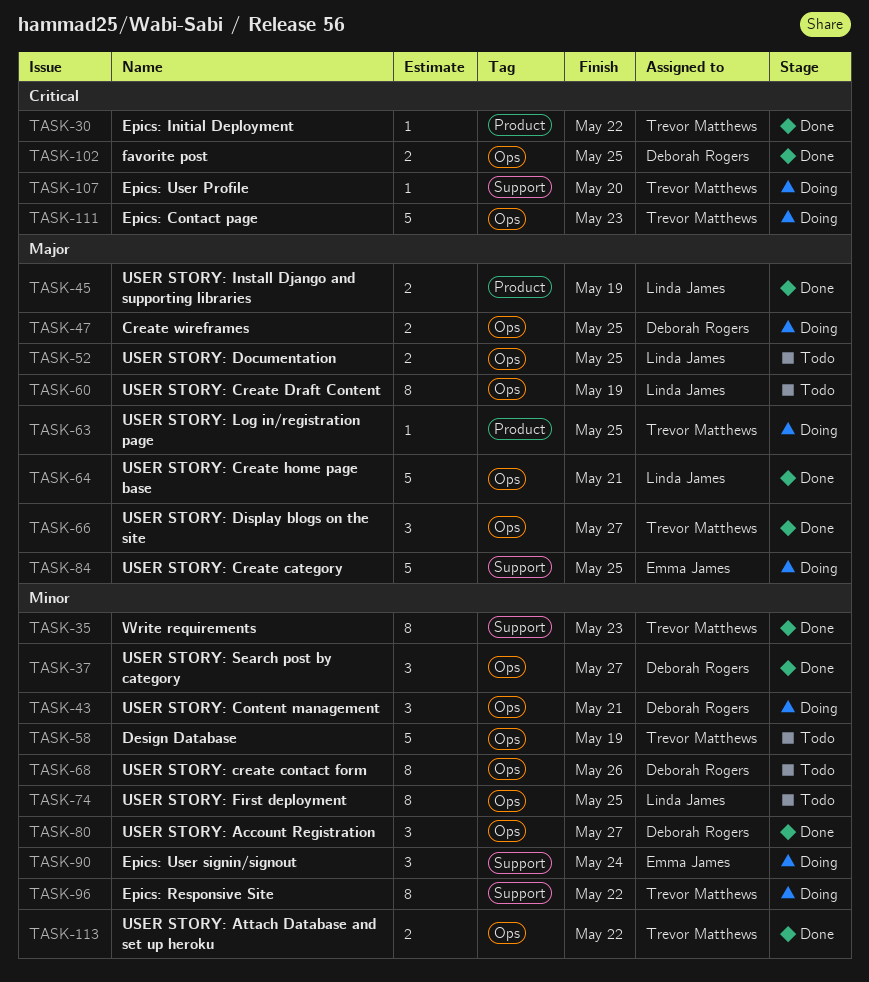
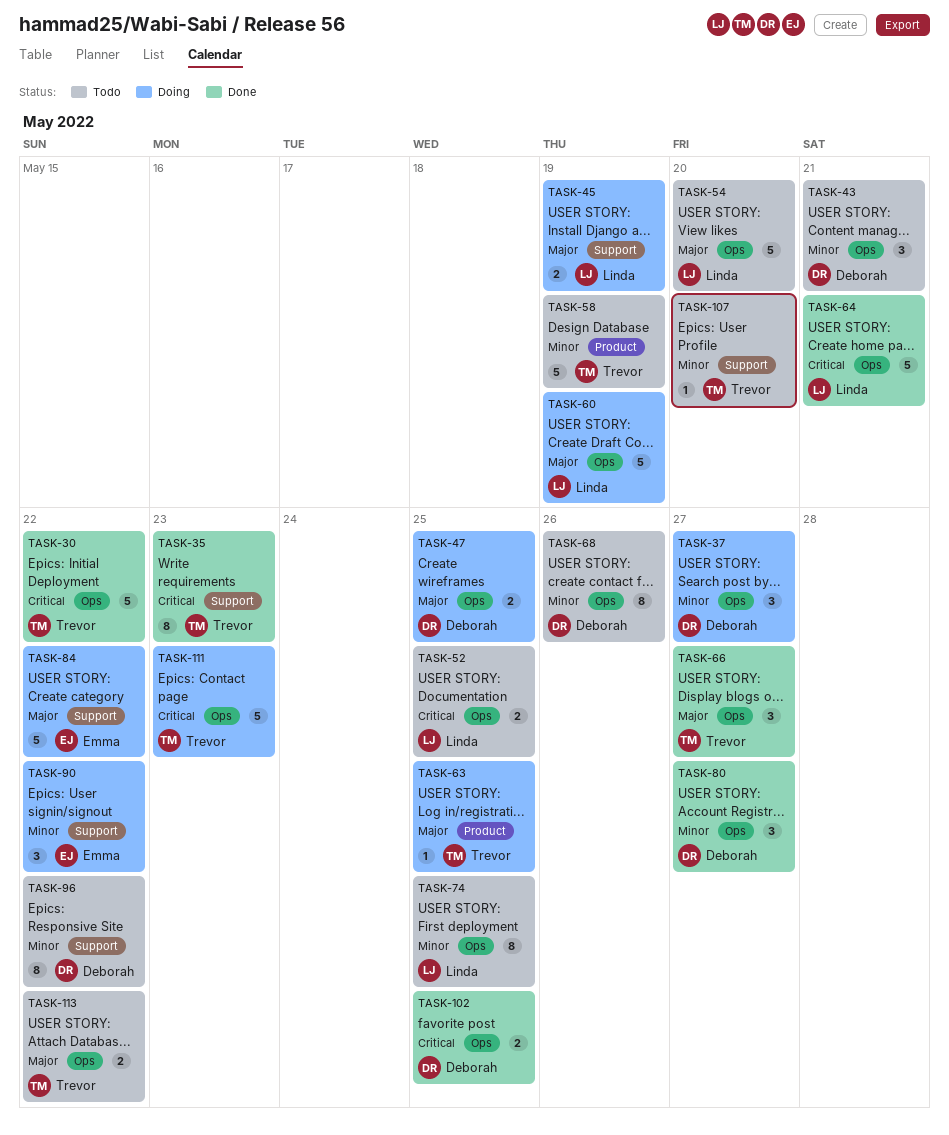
TASK-30, label: Product -> Ops
TASK-30, estimate: 1 -> 5
TASK-35, priority: Minor -> Critical
TASK-37, status: Done -> Doing
TASK-43, status: Doing -> Todo
TASK-45, status: Done -> Doing
TASK-45, label: Product -> Support
TASK-52, priority: Major -> Critical
TASK-54: none -> present
TASK-58, label: Ops -> Product
TASK-60, status: Todo -> Doing
TASK-60, estimate: 8 -> 5
TASK-64, priority: Major -> Critical
TASK-84, due: May 25 -> May 22
TASK-90, due: May 24 -> May 22
TASK-96, status: Doing -> Todo
TASK-96, owner: Trevor Matthews -> Deborah Rogers
TASK-107, status: Doing -> Todo
TASK-107, priority: Critical -> Minor
TASK-113, status: Done -> Todo
TASK-113, priority: Minor -> Major

